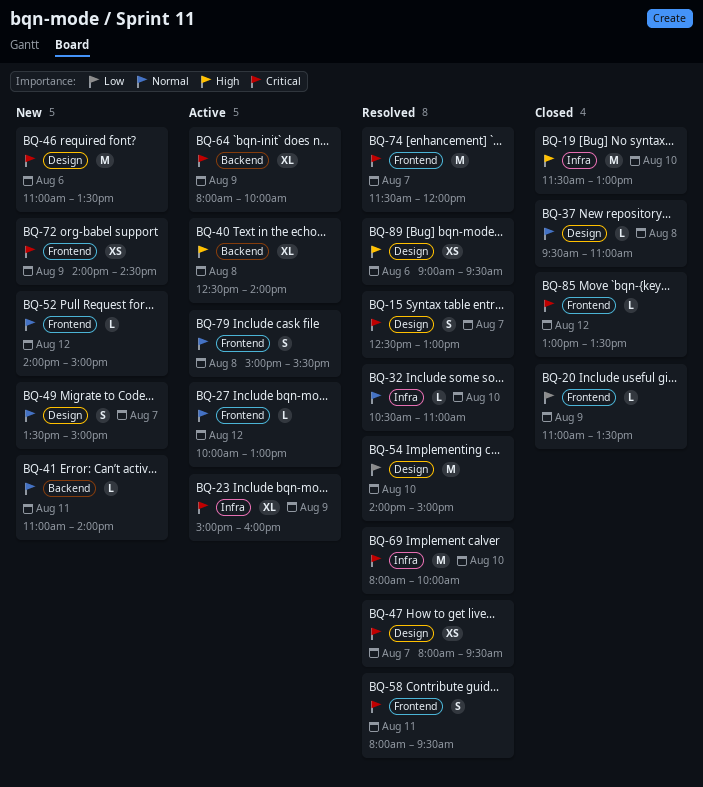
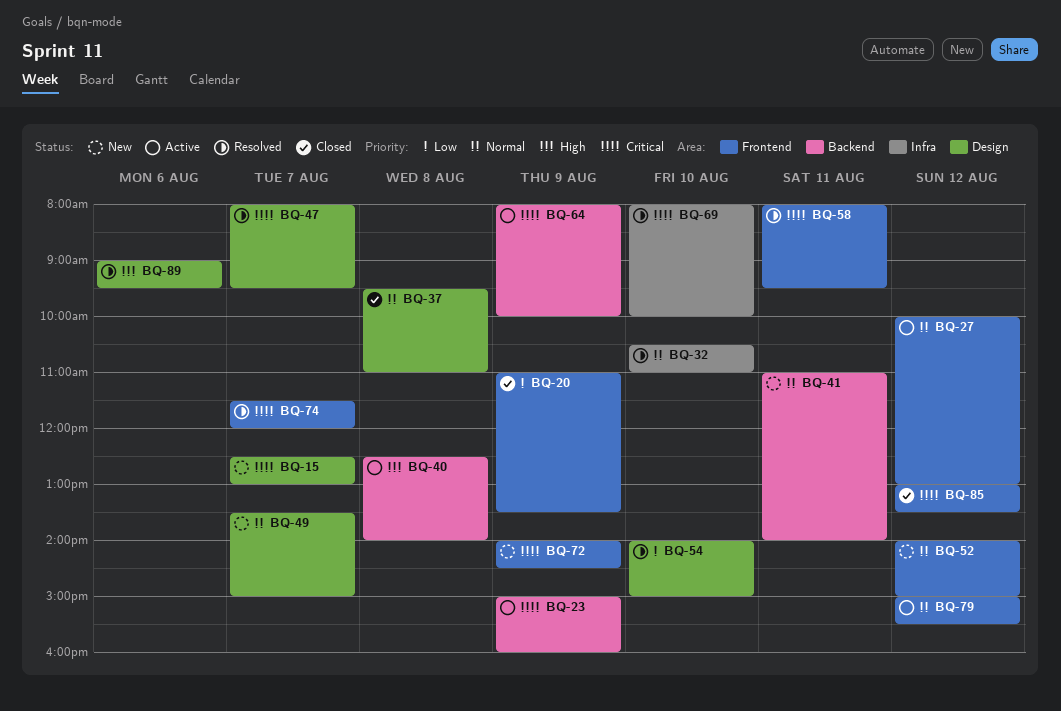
BQ-15, status: Resolved -> New
BQ-19: present -> none
BQ-23, label: Infra -> Backend
BQ-46: present -> none
BQ-79, day: Aug 8 -> Aug 12

